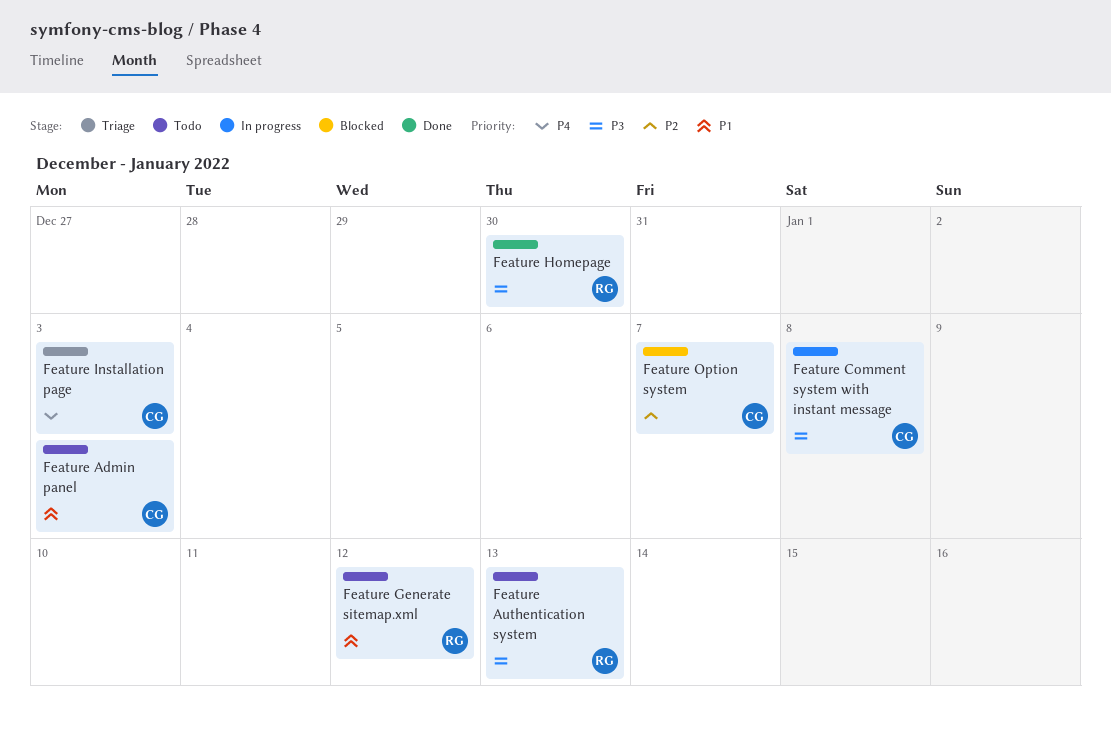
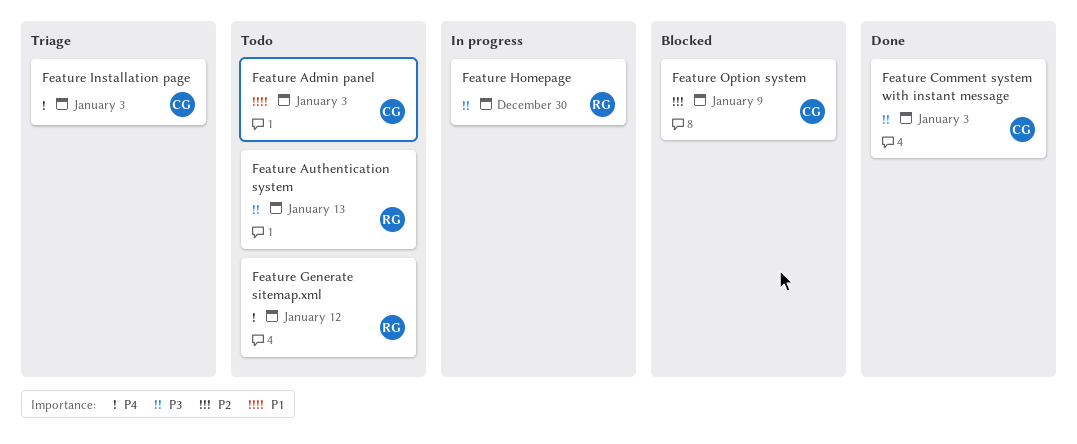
Feature Comment system with instant message, status: In progress -> Done
Feature Comment system with instant message, due: Jan 8 -> Jan 3
Feature Generate sitemap.xml, priority: P1 -> P4
Feature Homepage, status: Done -> In progress
Feature Option system, due: Jan 7 -> Jan 9

